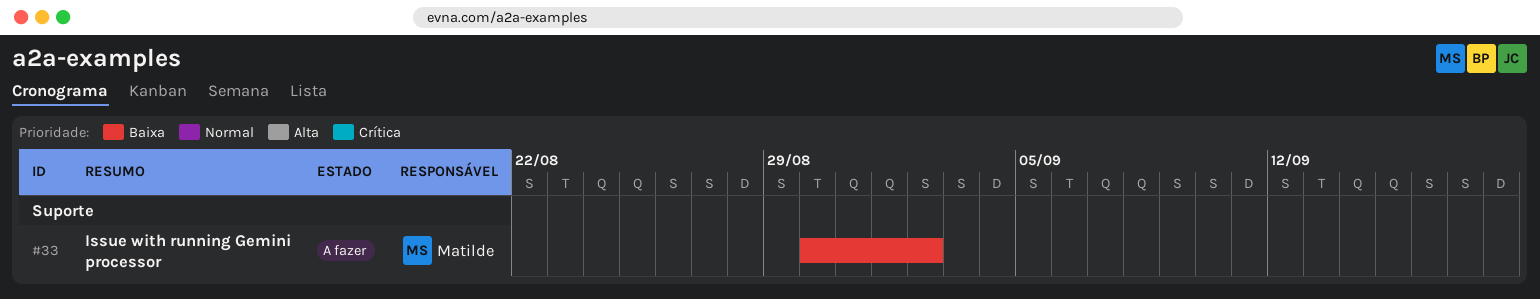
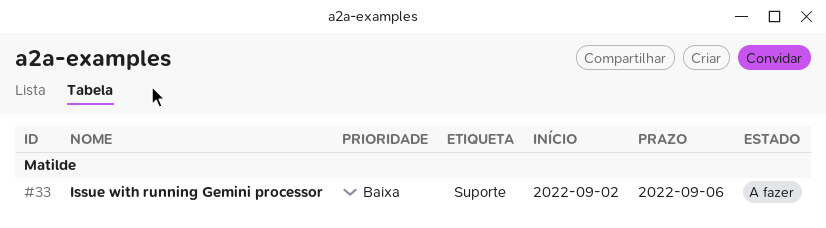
#33, start: Aug 30 -> Sep 2
#33, due: Sep 2 -> Sep 6

